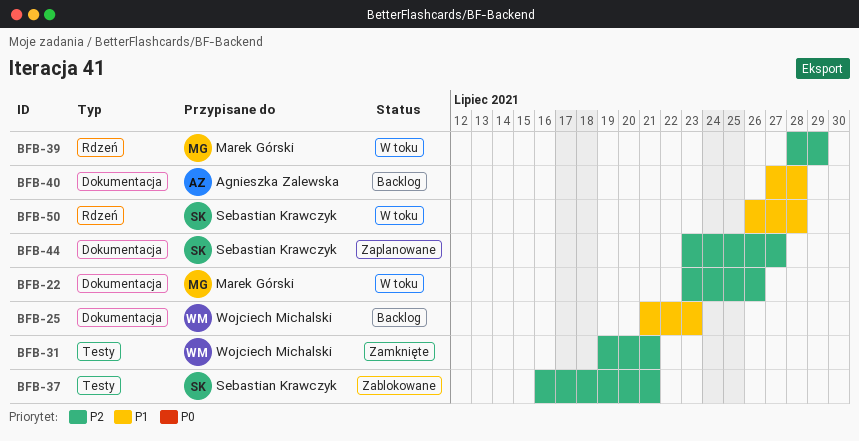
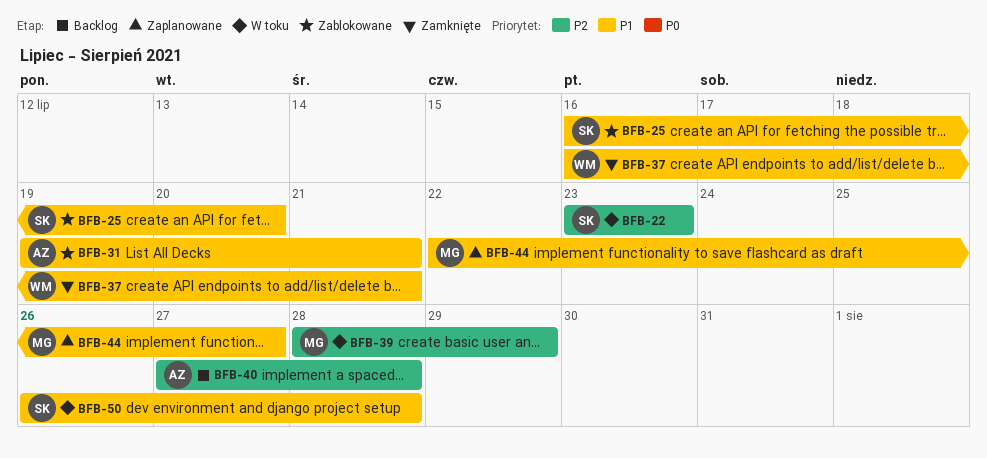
BFB-22, owner: Marek Górski -> Sebastian Krawczyk
BFB-22, due: Jul 26 -> Jul 23
BFB-25, status: Backlog -> Zablokowane
BFB-25, owner: Wojciech Michalski -> Sebastian Krawczyk
BFB-25, start: Jul 21 -> Jul 16
BFB-25, due: Jul 23 -> Jul 20
BFB-31, status: Zamknięte -> Zablokowane
BFB-31, owner: Wojciech Michalski -> Agnieszka Zalewska
BFB-31, priority: P2 -> P1
BFB-37, status: Zablokowane -> Zamknięte
BFB-37, owner: Sebastian Krawczyk -> Wojciech Michalski
BFB-37, priority: P2 -> P1
BFB-40, priority: P1 -> P2
BFB-44, owner: Sebastian Krawczyk -> Marek Górski
BFB-44, priority: P2 -> P1
BFB-44, start: Jul 23 -> Jul 22

